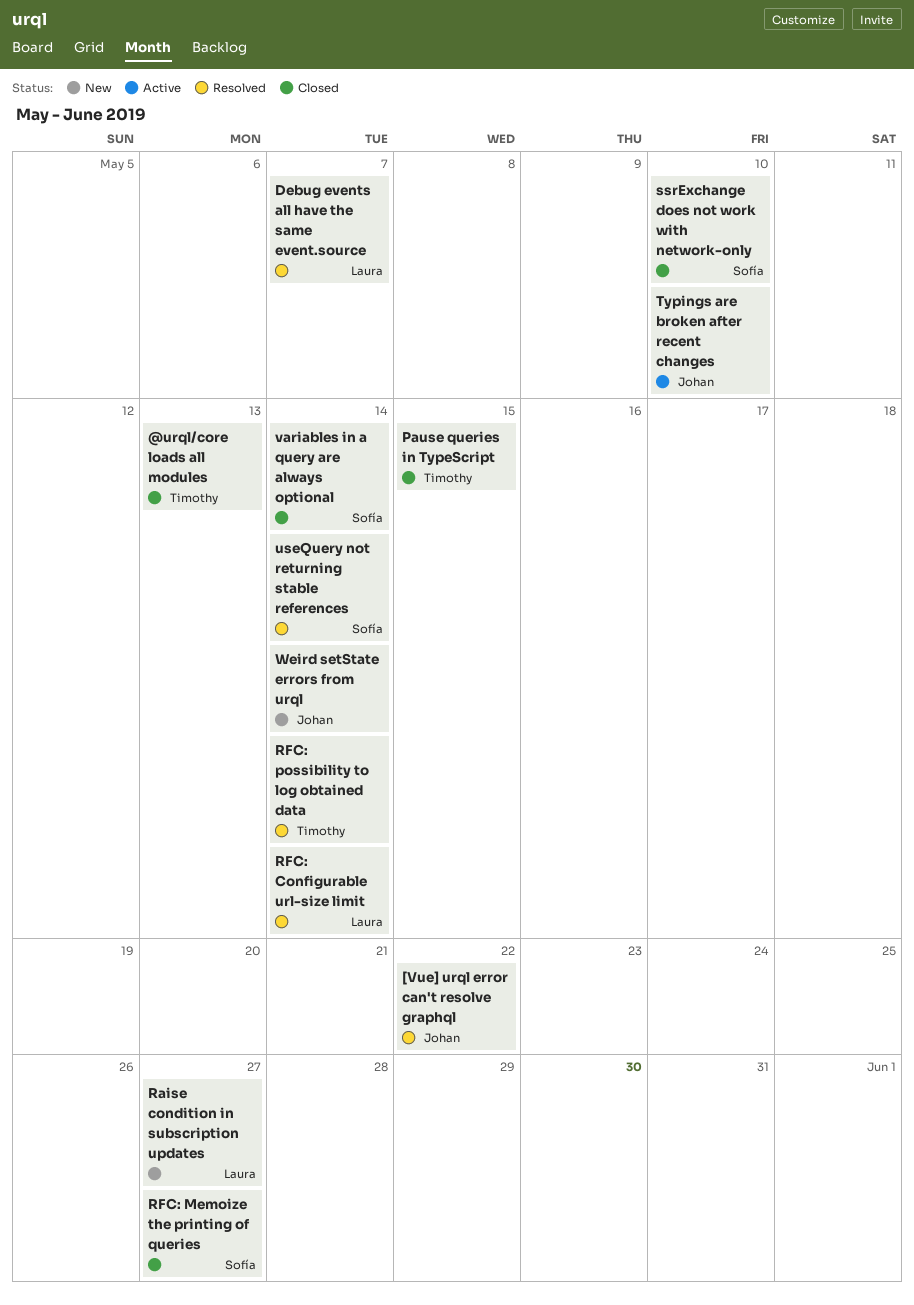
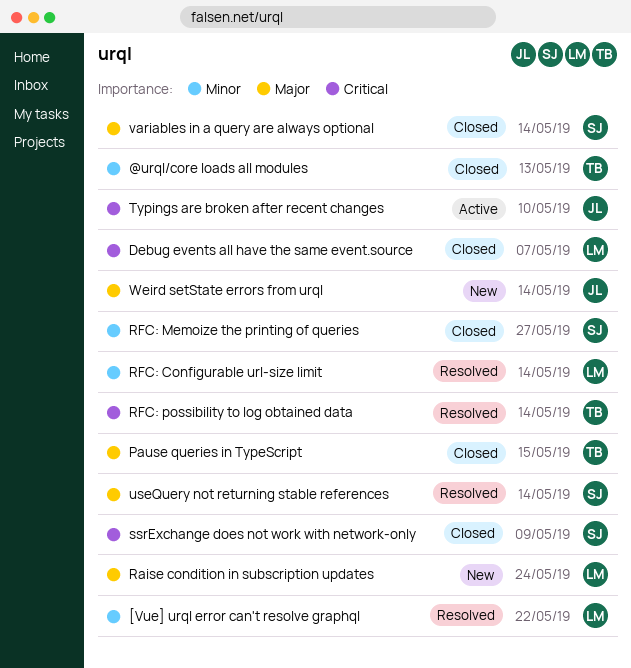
[Vue] urql error can't resolve graphql, owner: Johan -> Laura
Debug events all have the same event.source, status: Resolved -> Closed
Raise condition in subscription updates, due: May 27 -> May 24
ssrExchange does not work with network-only, due: May 10 -> May 9

